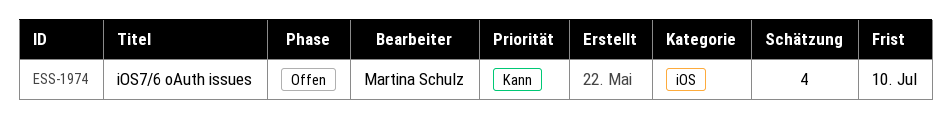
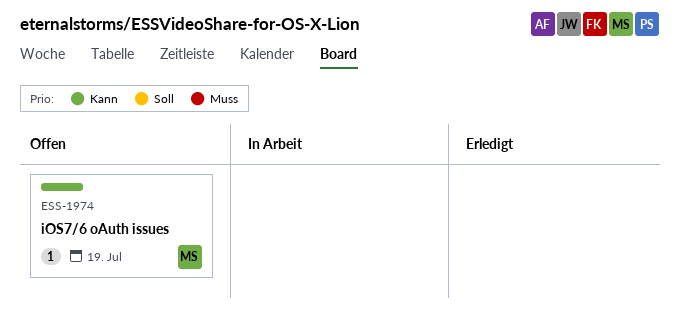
ESS-1974, estimate: 4 -> 1
ESS-1974, due: Jul 10 -> Jul 19

